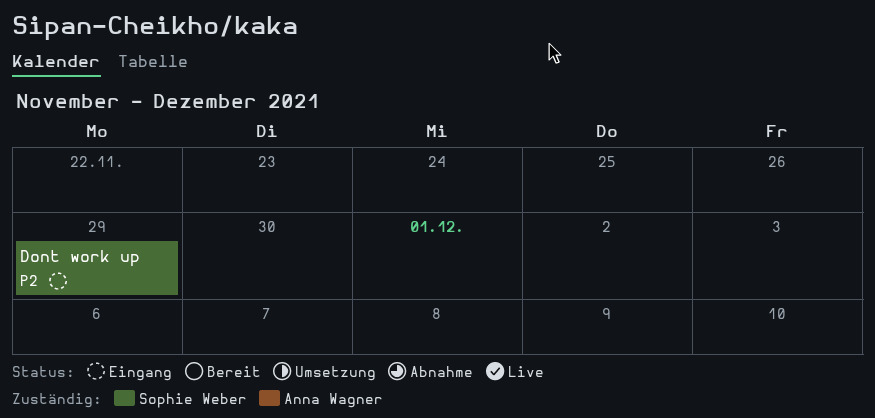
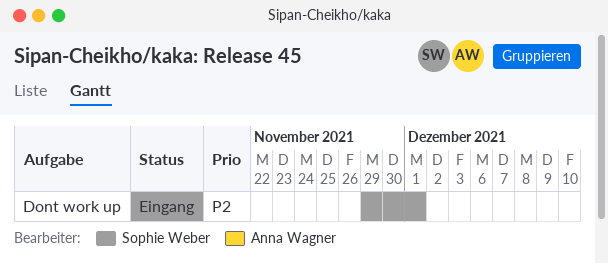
Dont work up, due: Nov 29 -> Dec 1

